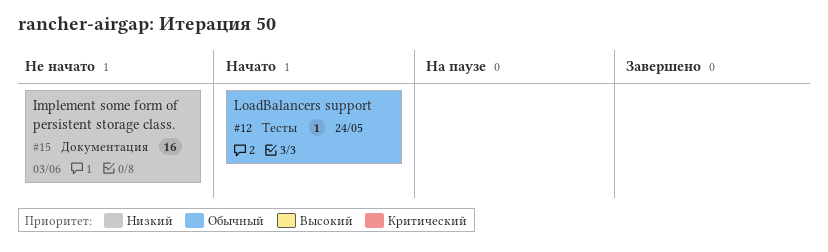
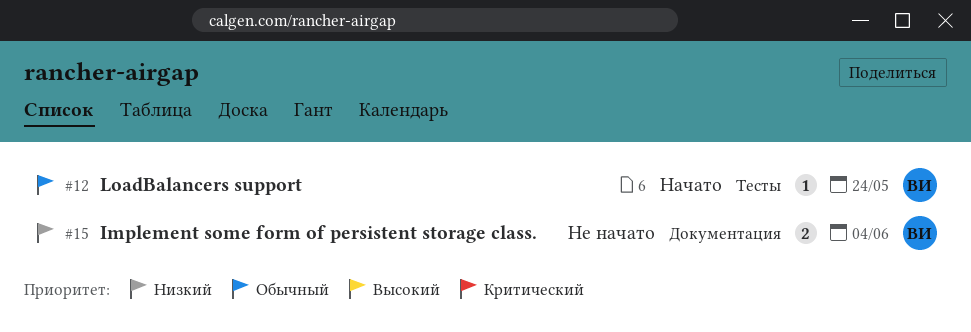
#15, estimate: 16 -> 2
#15, due: Jun 3 -> Jun 4

